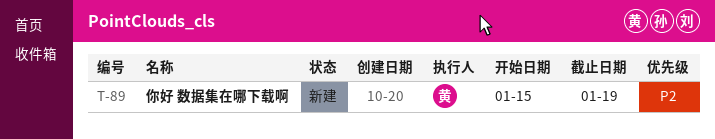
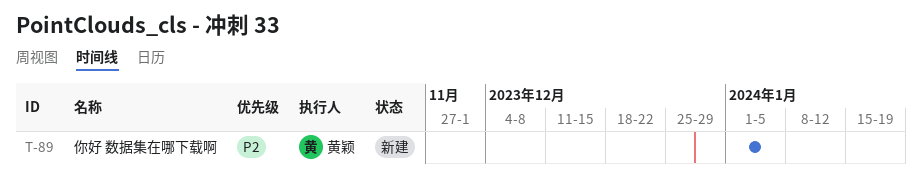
T-89, start: Jan 15 -> Jan 1
T-89, due: Jan 19 -> Jan 5

